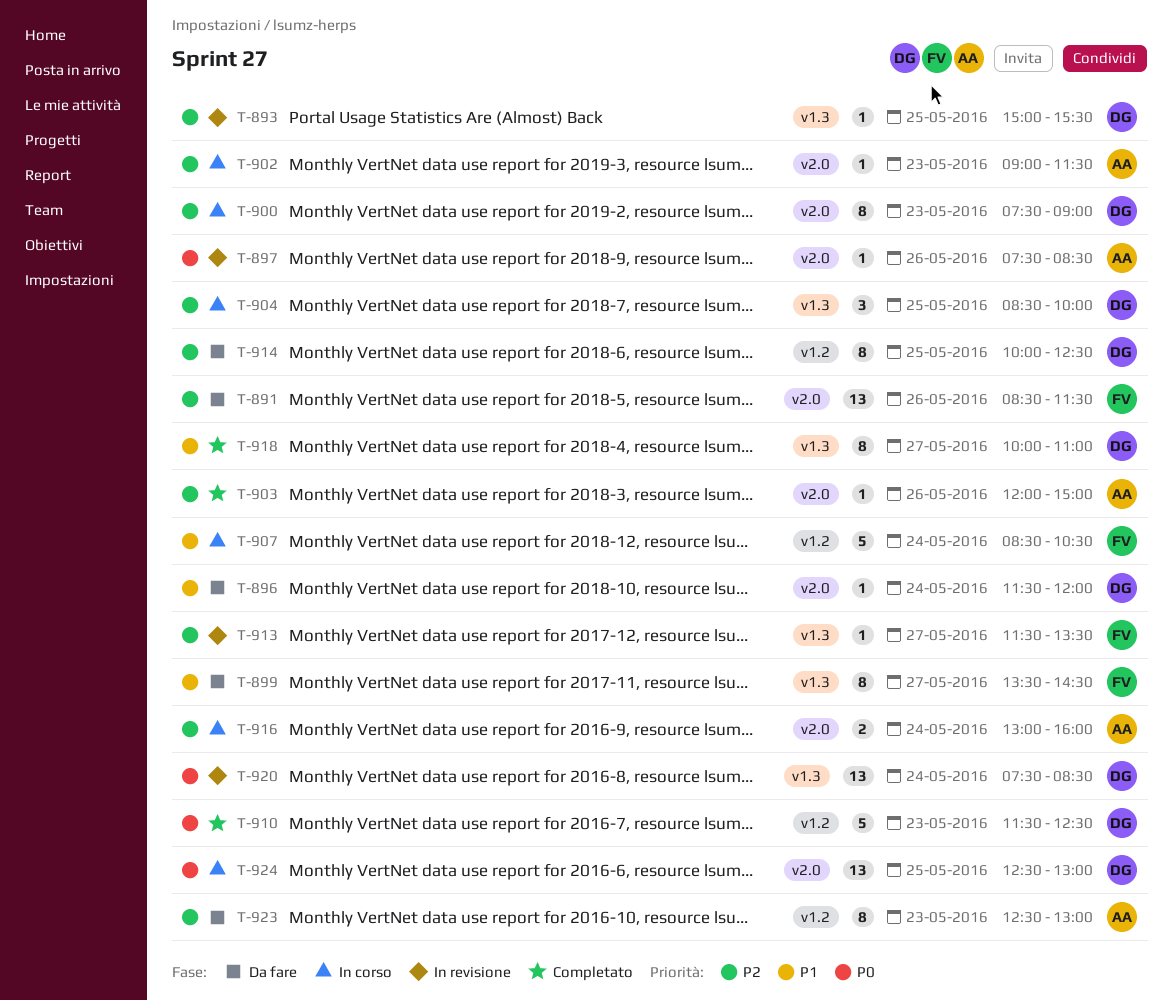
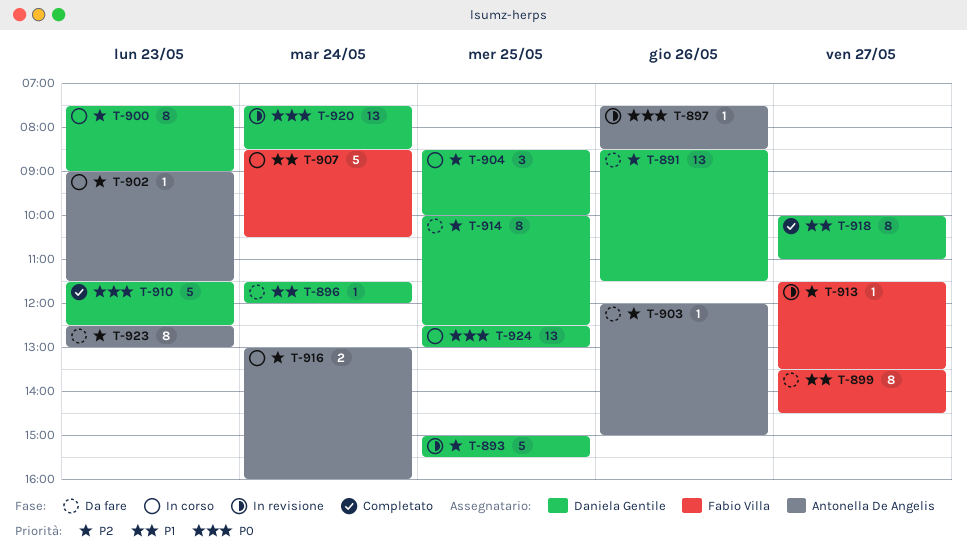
T-891, owner: Fabio Villa -> Daniela Gentile
T-893, estimate: 1 -> 5
T-903, status: Completato -> Da fare

